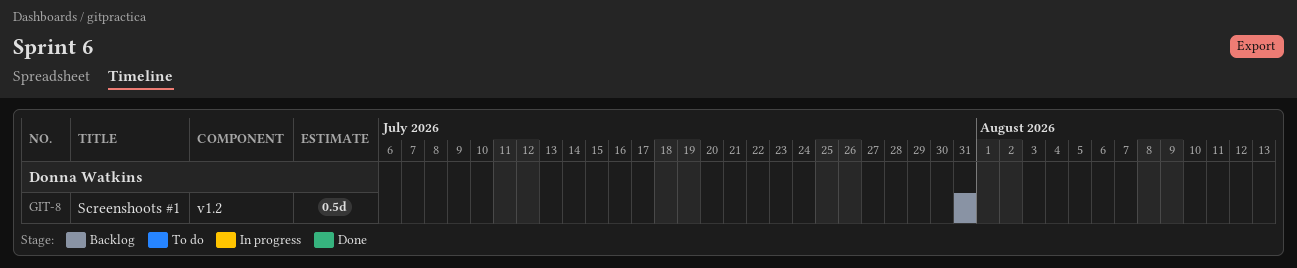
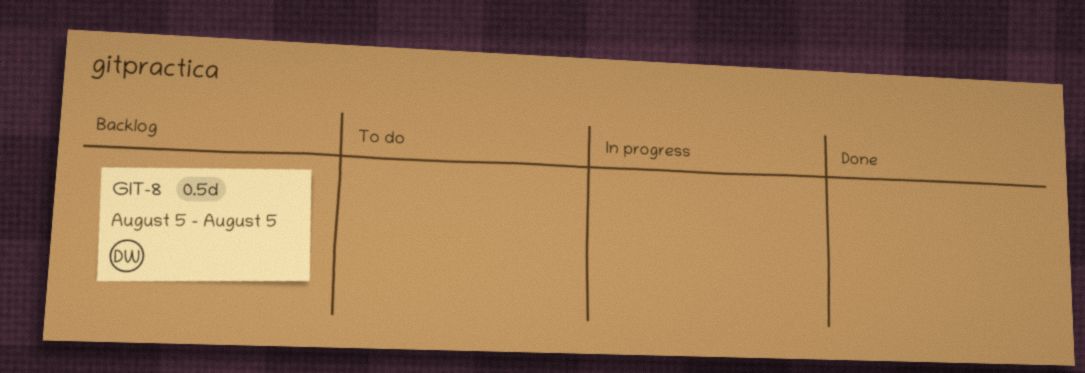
GIT-8, start: Jul 31 -> Aug 5
GIT-8, due: Jul 31 -> Aug 5

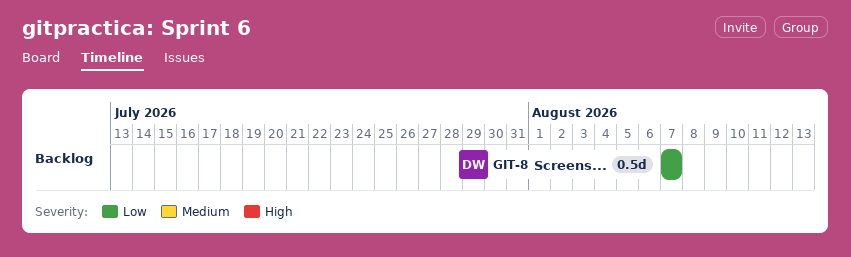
GIT-8, start: Aug 5 -> Aug 7
GIT-8, due: Aug 5 -> Aug 7

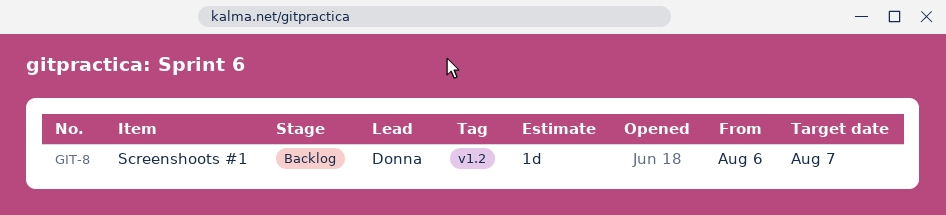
GIT-8, estimate: 0.5d -> 1d
GIT-8, start: Aug 7 -> Aug 6

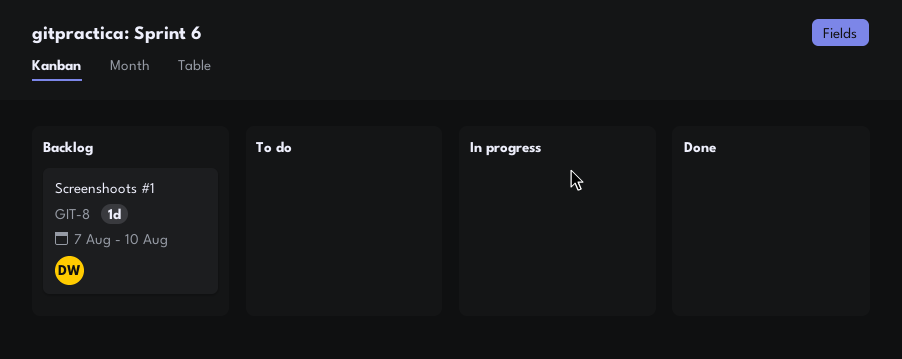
GIT-8, start: Aug 6 -> Aug 7
GIT-8, due: Aug 7 -> Aug 10

